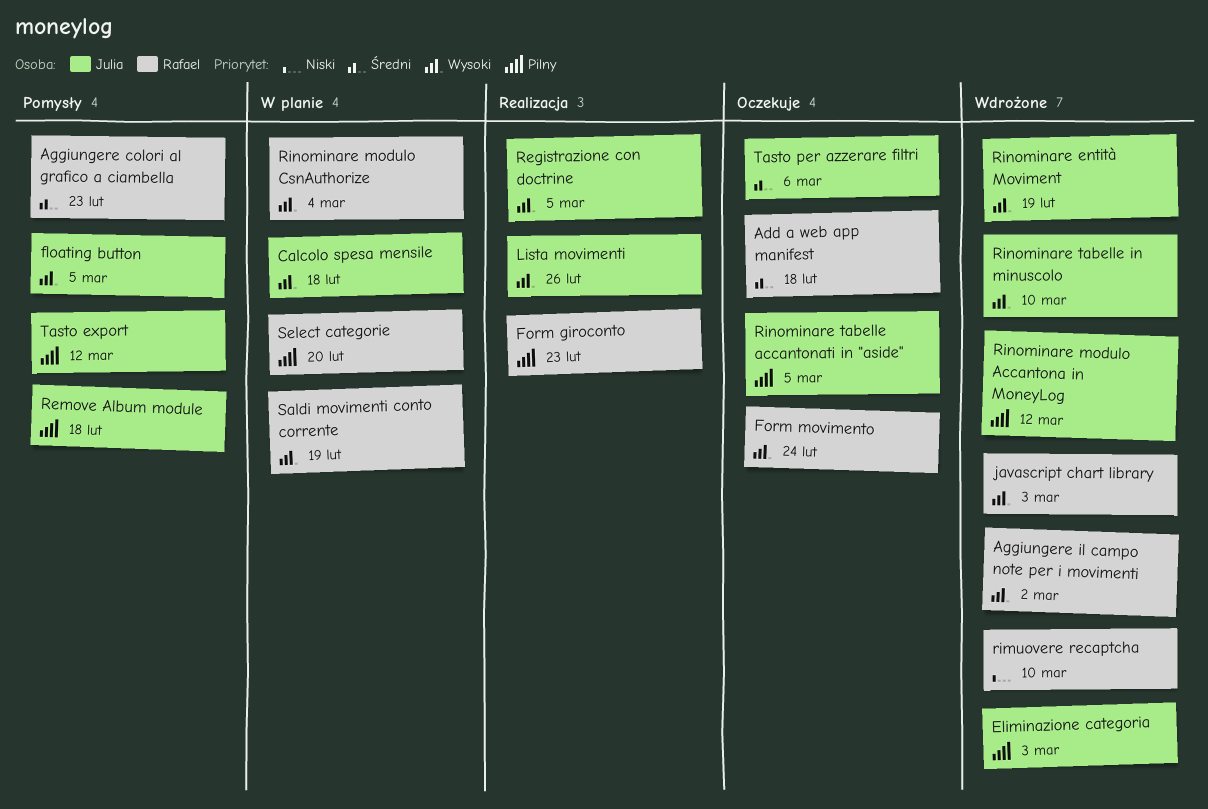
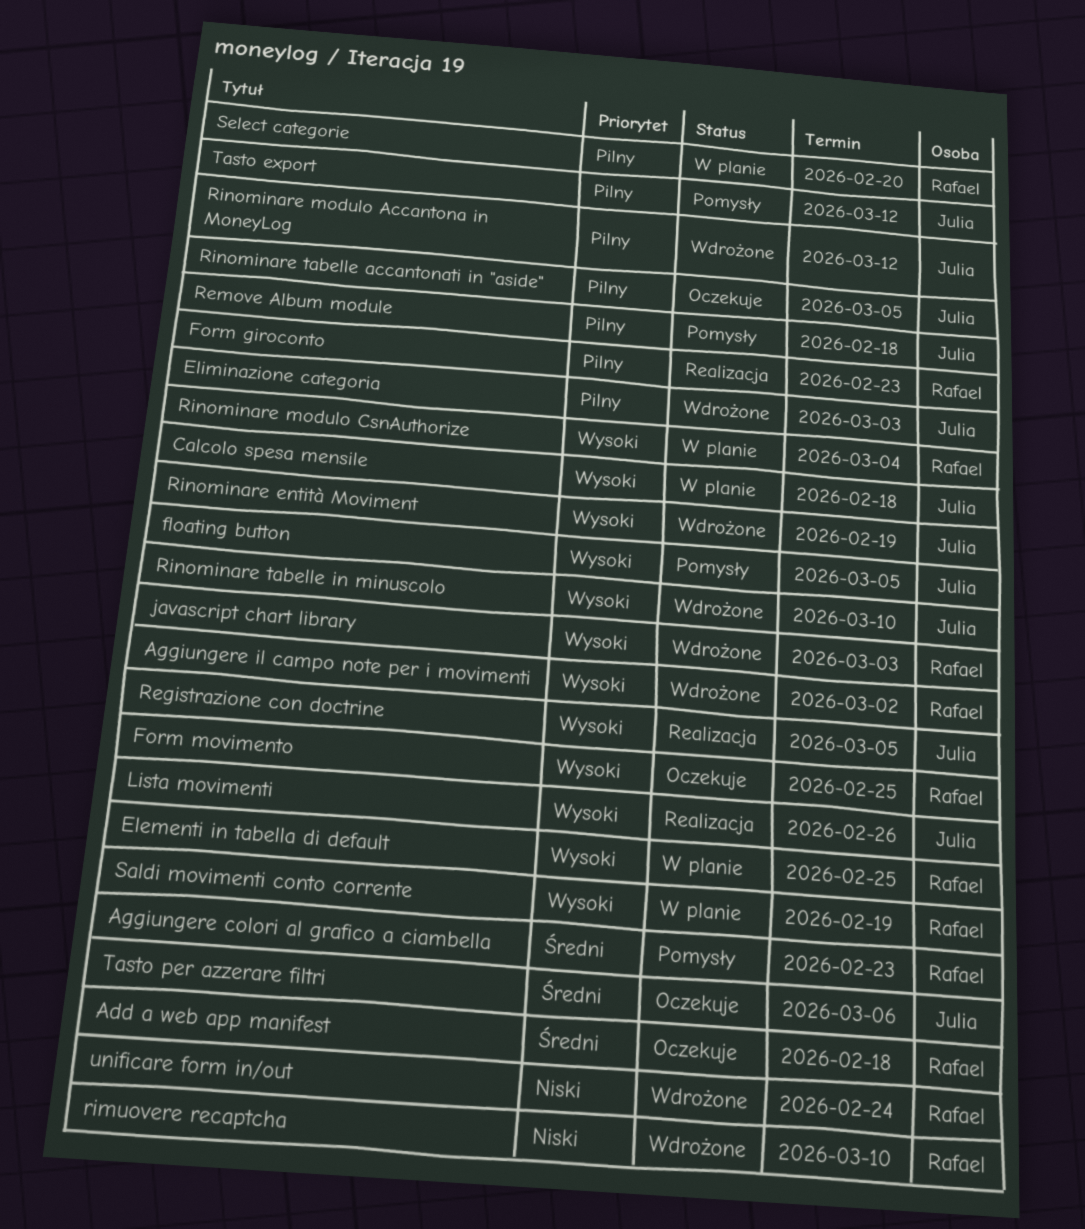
Elementi in tabella di default: none -> present
Form movimento, due: Feb 24 -> Feb 25
unificare form in/out: none -> present

